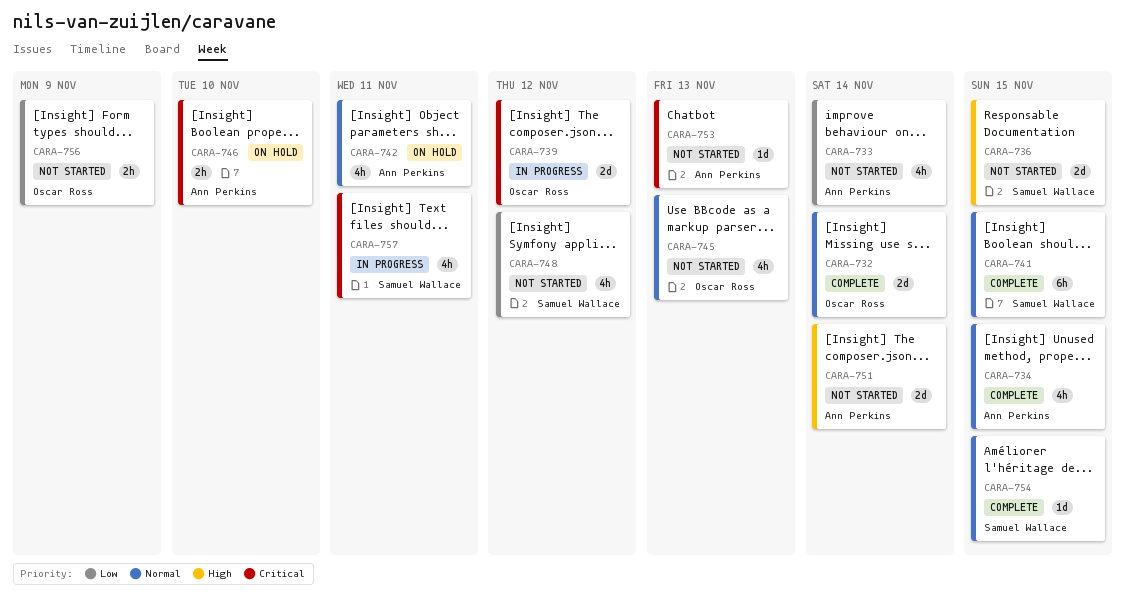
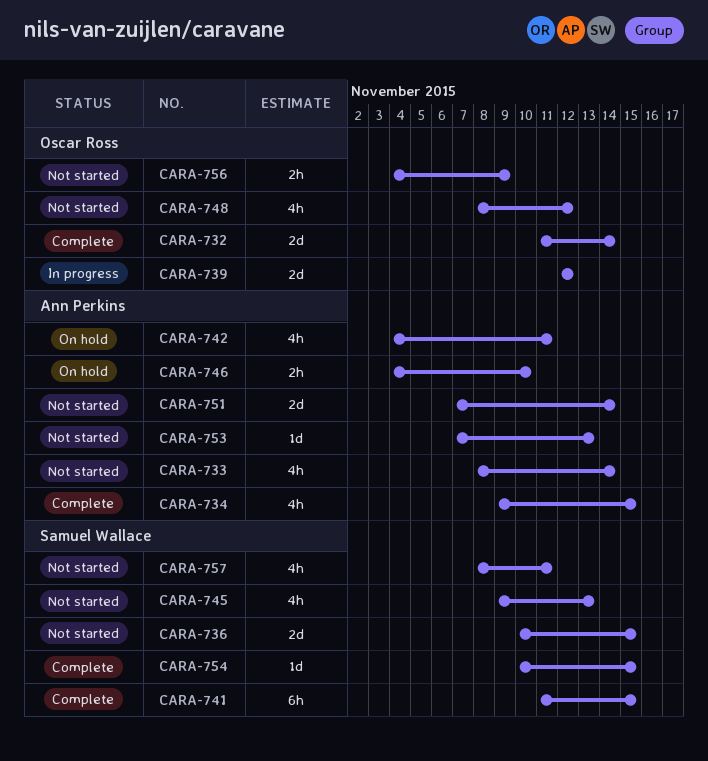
CARA-745, owner: Oscar Ross -> Samuel Wallace
CARA-748, owner: Samuel Wallace -> Oscar Ross
CARA-757, status: In progress -> Not started

